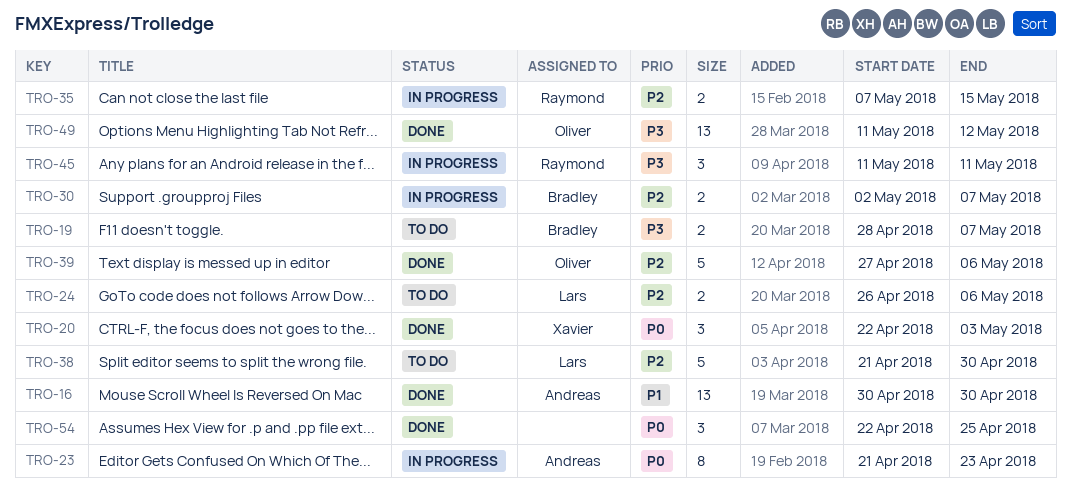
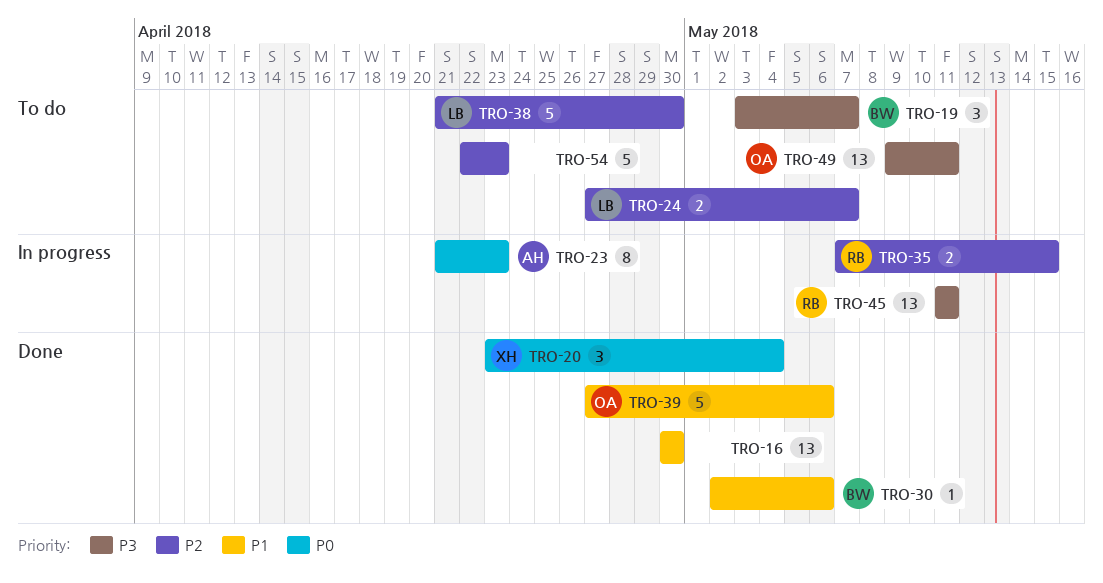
TRO-16, owner: Andreas -> none
TRO-19, estimate: 2 -> 3
TRO-19, start: Apr 28 -> May 3
TRO-20, start: Apr 22 -> Apr 23
TRO-20, due: May 3 -> May 4
TRO-24, start: Apr 26 -> Apr 27
TRO-24, due: May 6 -> May 7
TRO-30, status: In progress -> Done
TRO-30, priority: P2 -> P1
TRO-30, estimate: 2 -> 1
TRO-30, due: May 7 -> May 6
TRO-39, priority: P2 -> P1
TRO-45, estimate: 3 -> 13
TRO-49, status: Done -> To do
TRO-49, start: May 11 -> May 9
TRO-49, due: May 12 -> May 11
TRO-54, status: Done -> To do
TRO-54, priority: P0 -> P2
TRO-54, estimate: 3 -> 5
TRO-54, due: Apr 25 -> Apr 23

